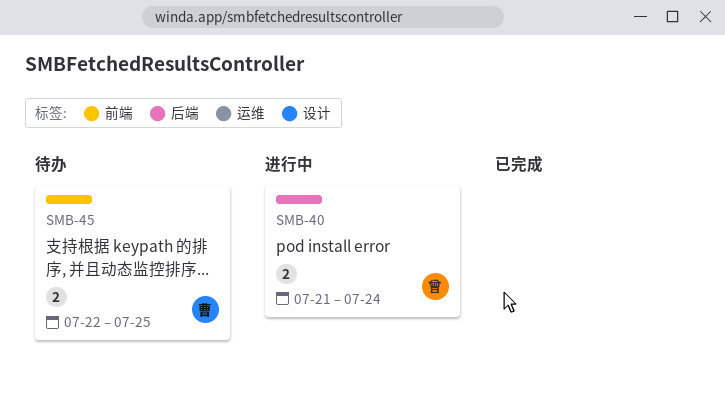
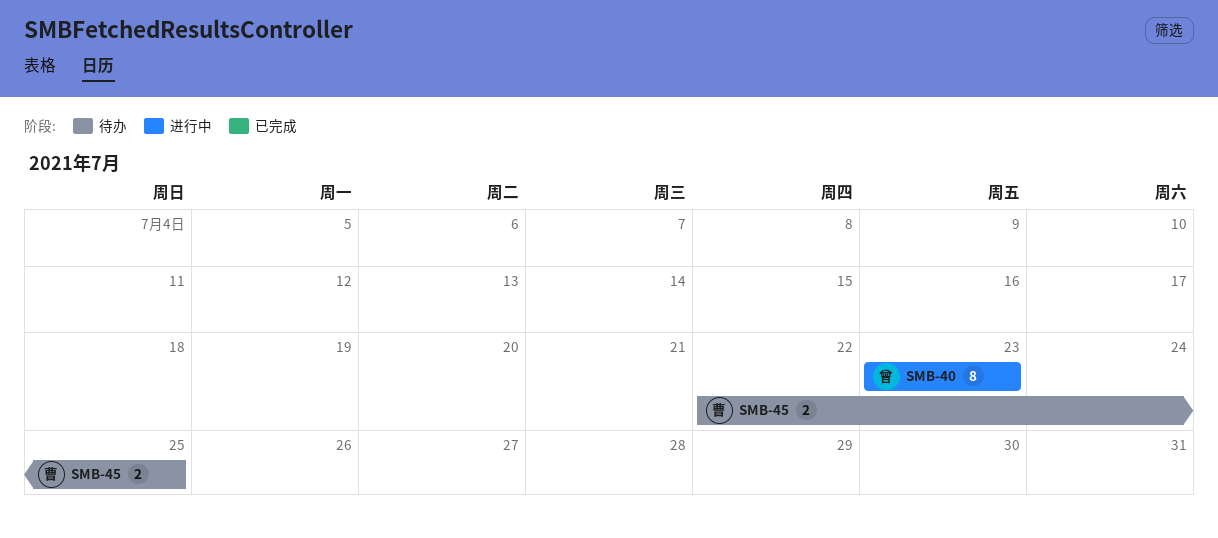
SMB-40, estimate: 2 -> 8
SMB-40, start: Jul 21 -> Jul 23
SMB-40, due: Jul 24 -> Jul 23

